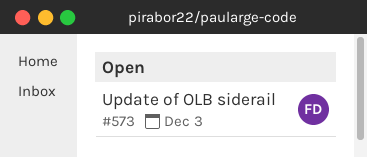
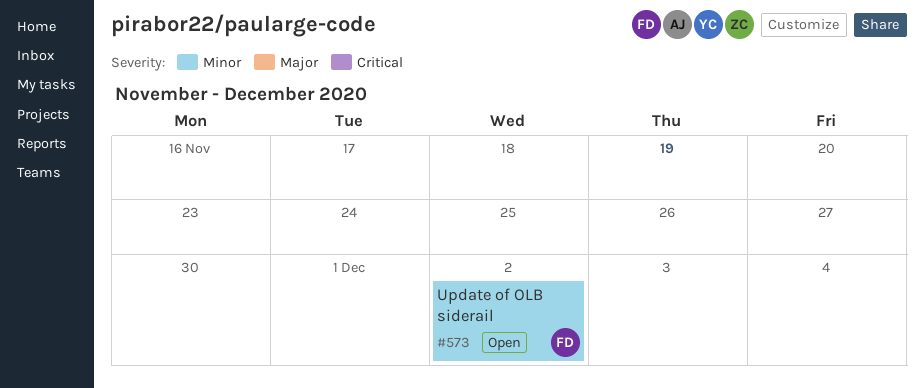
#573, due: Dec 3 -> Dec 2

